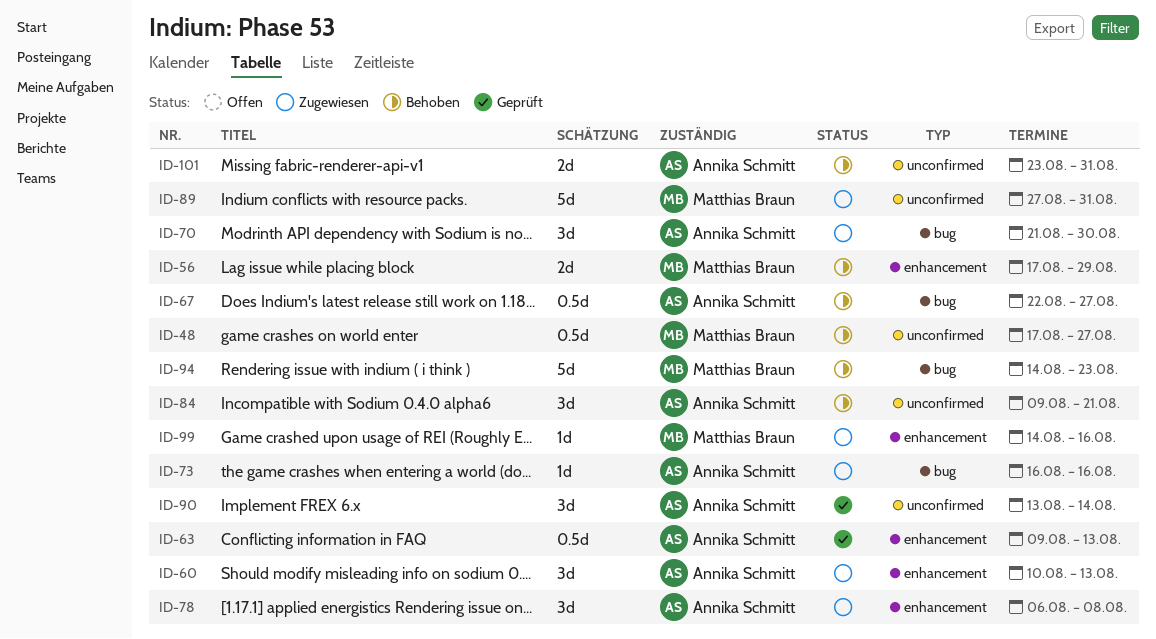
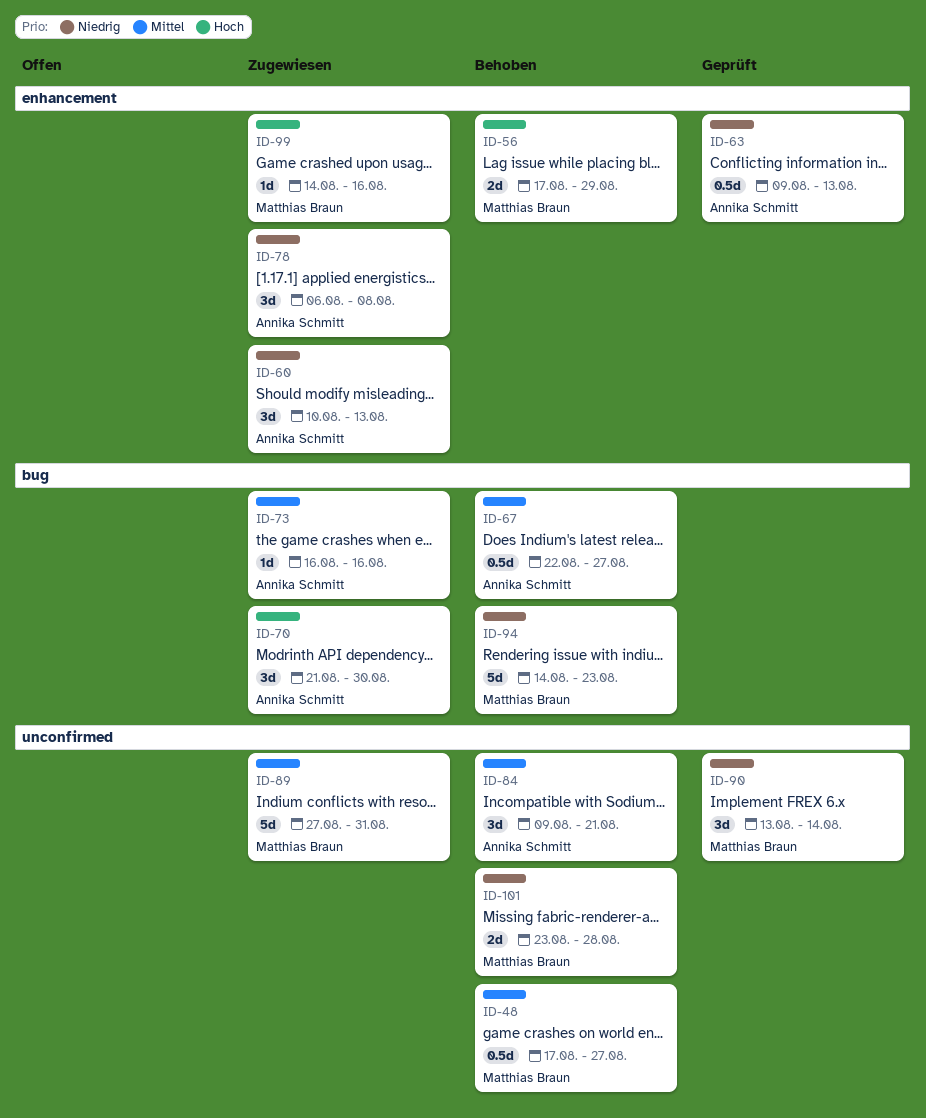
ID-90, owner: Annika Schmitt -> Matthias Braun
ID-101, owner: Annika Schmitt -> Matthias Braun
ID-101, due: Aug 31 -> Aug 28

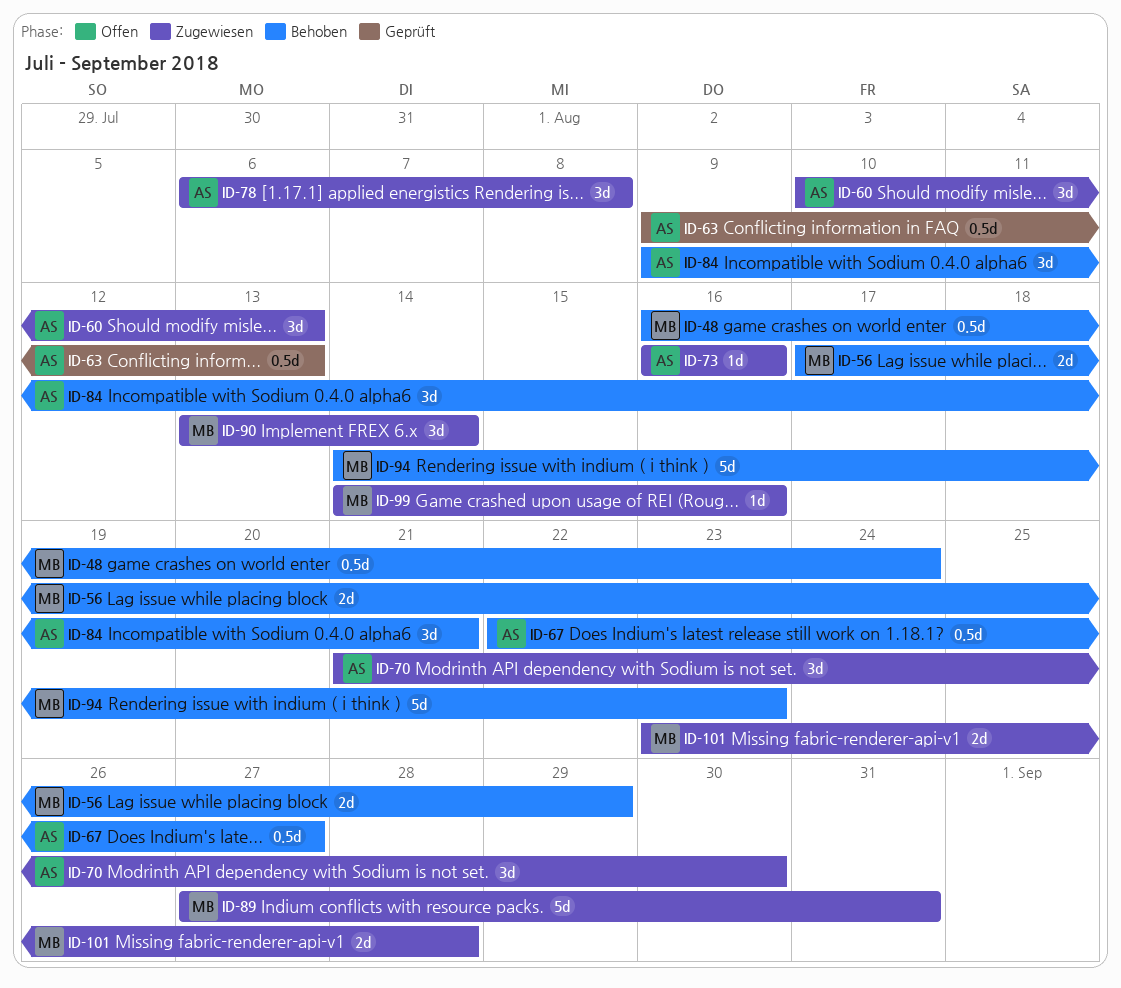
ID-48, start: Aug 17 -> Aug 16
ID-48, due: Aug 27 -> Aug 24
ID-90, status: Geprüft -> Zugewiesen
ID-101, status: Behoben -> Zugewiesen

